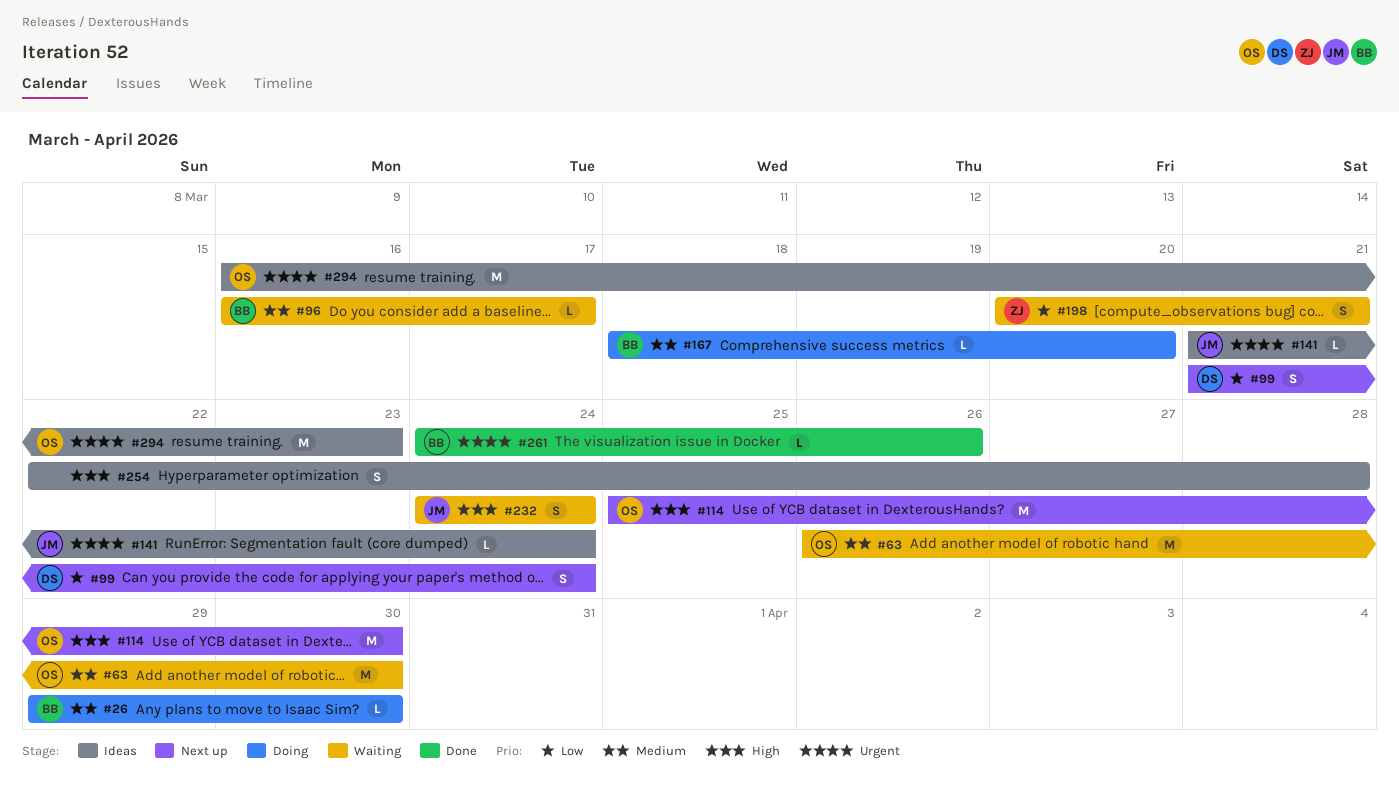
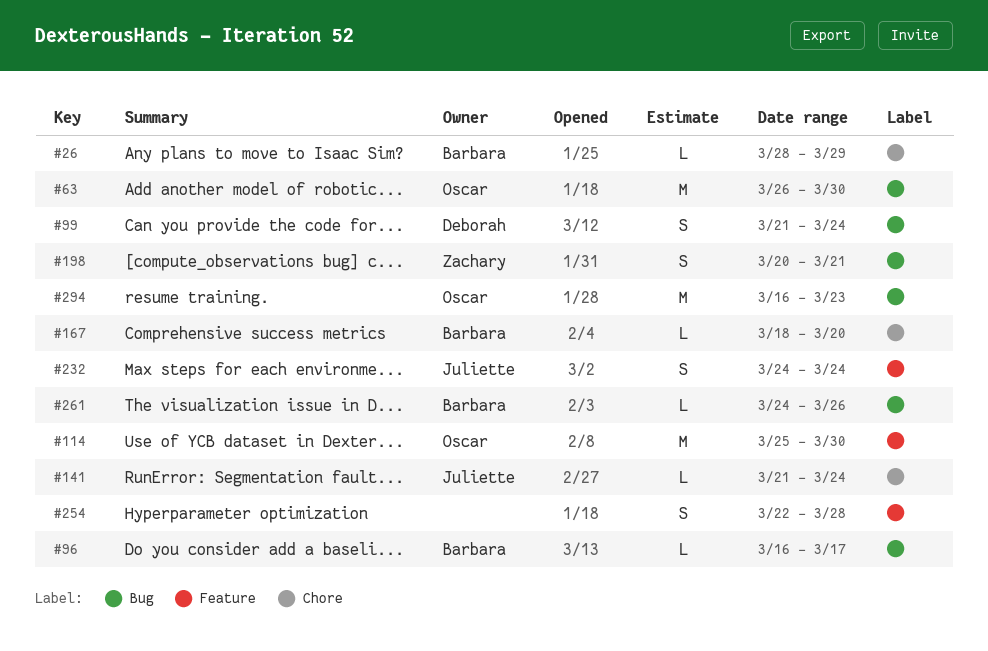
#26, start: Mar 29 -> Mar 28
#26, due: Mar 30 -> Mar 29

